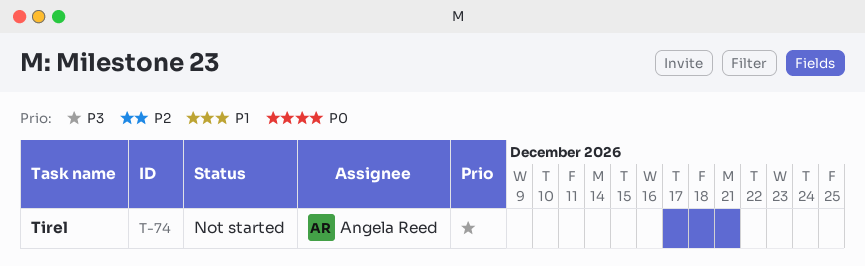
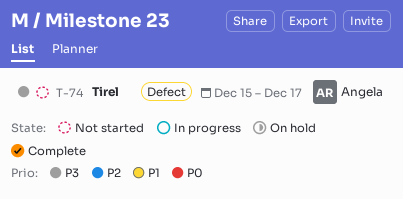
T-74, start: Dec 17 -> Dec 15
T-74, due: Dec 21 -> Dec 17

